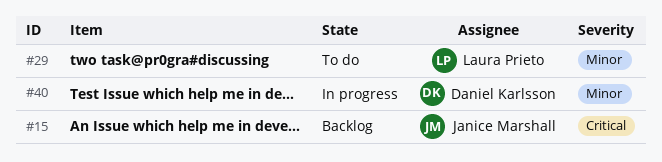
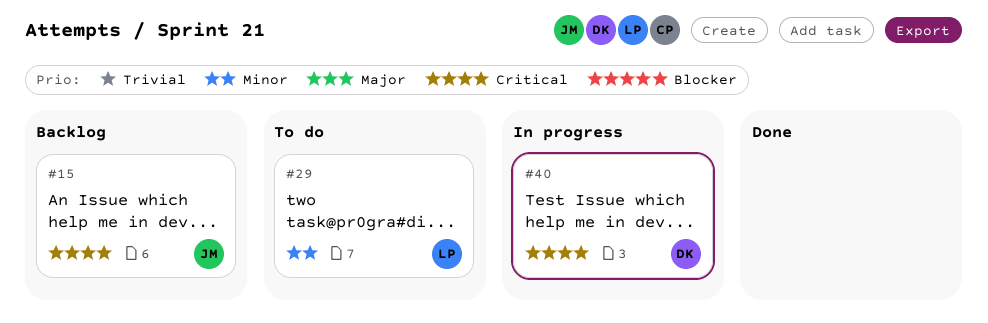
#40, priority: Minor -> Critical

